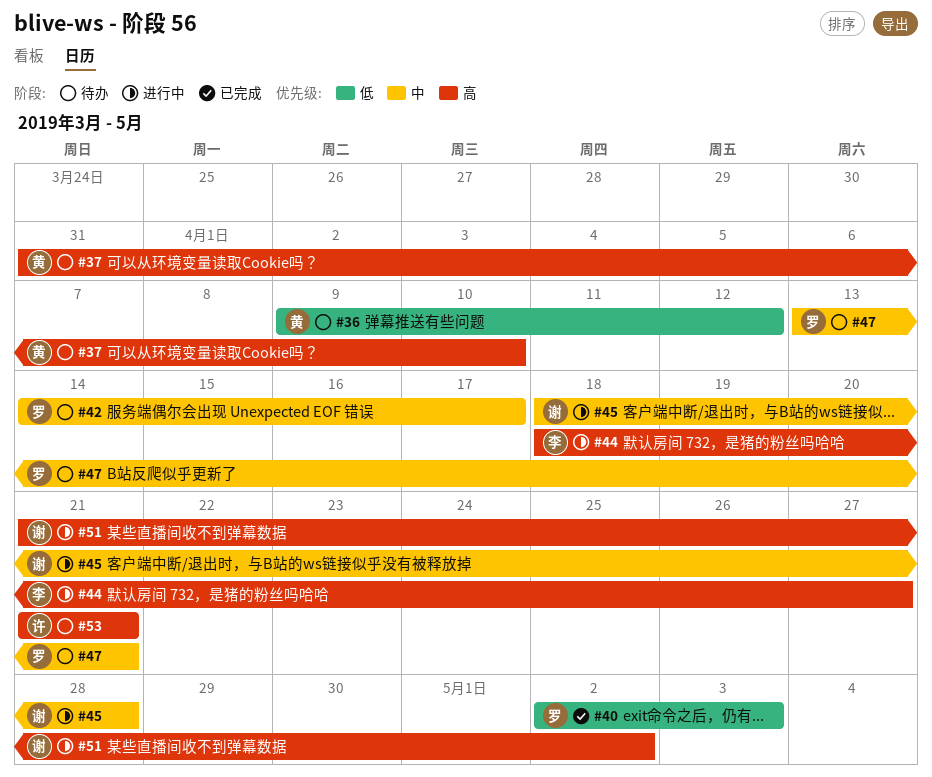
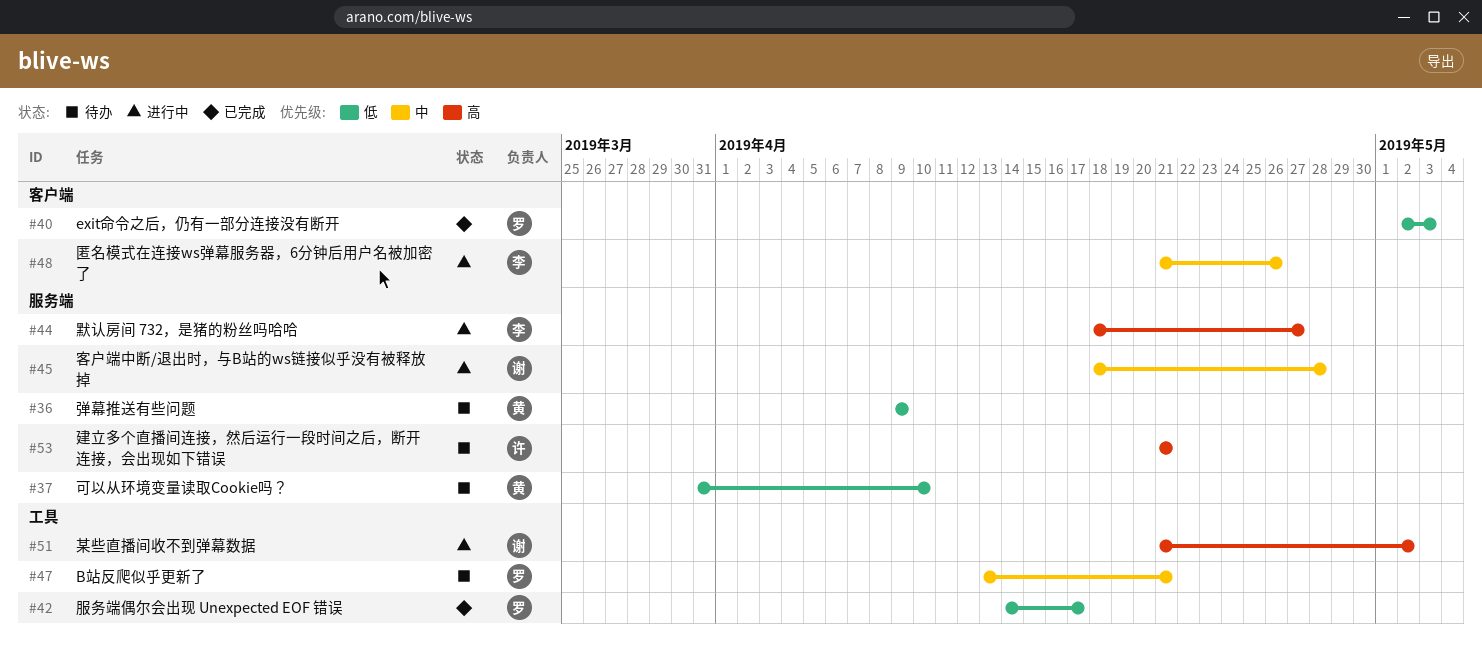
#36, due: Apr 12 -> Apr 9
#37, priority: 高 -> 低
#42, status: 待办 -> 已完成
#42, priority: 中 -> 低
#48: none -> present

